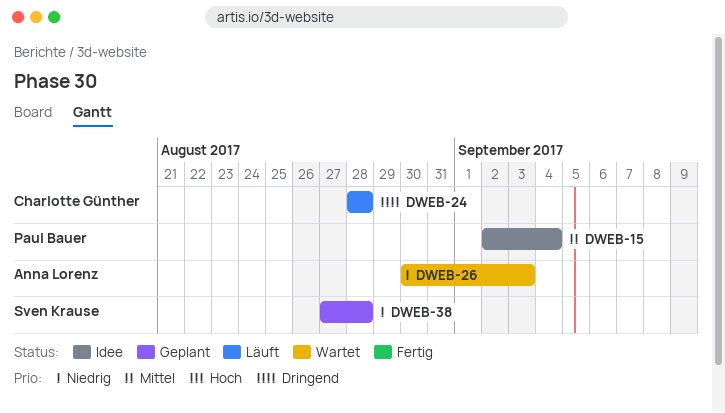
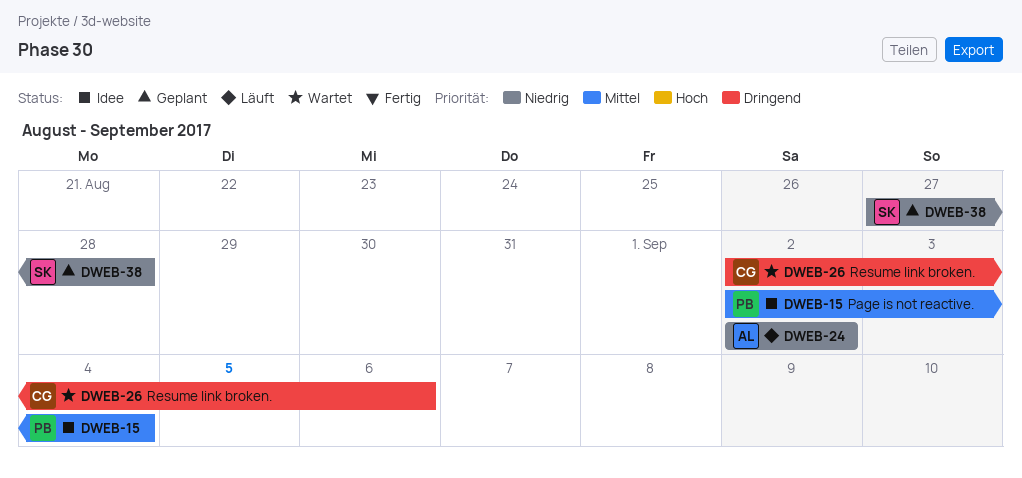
DWEB-24, owner: Charlotte Günther -> Anna Lorenz
DWEB-24, priority: Dringend -> Niedrig
DWEB-24, start: Aug 28 -> Sep 2
DWEB-24, due: Aug 28 -> Sep 2
DWEB-26, owner: Anna Lorenz -> Charlotte Günther
DWEB-26, priority: Niedrig -> Dringend
DWEB-26, start: Aug 30 -> Sep 2
DWEB-26, due: Sep 3 -> Sep 6

